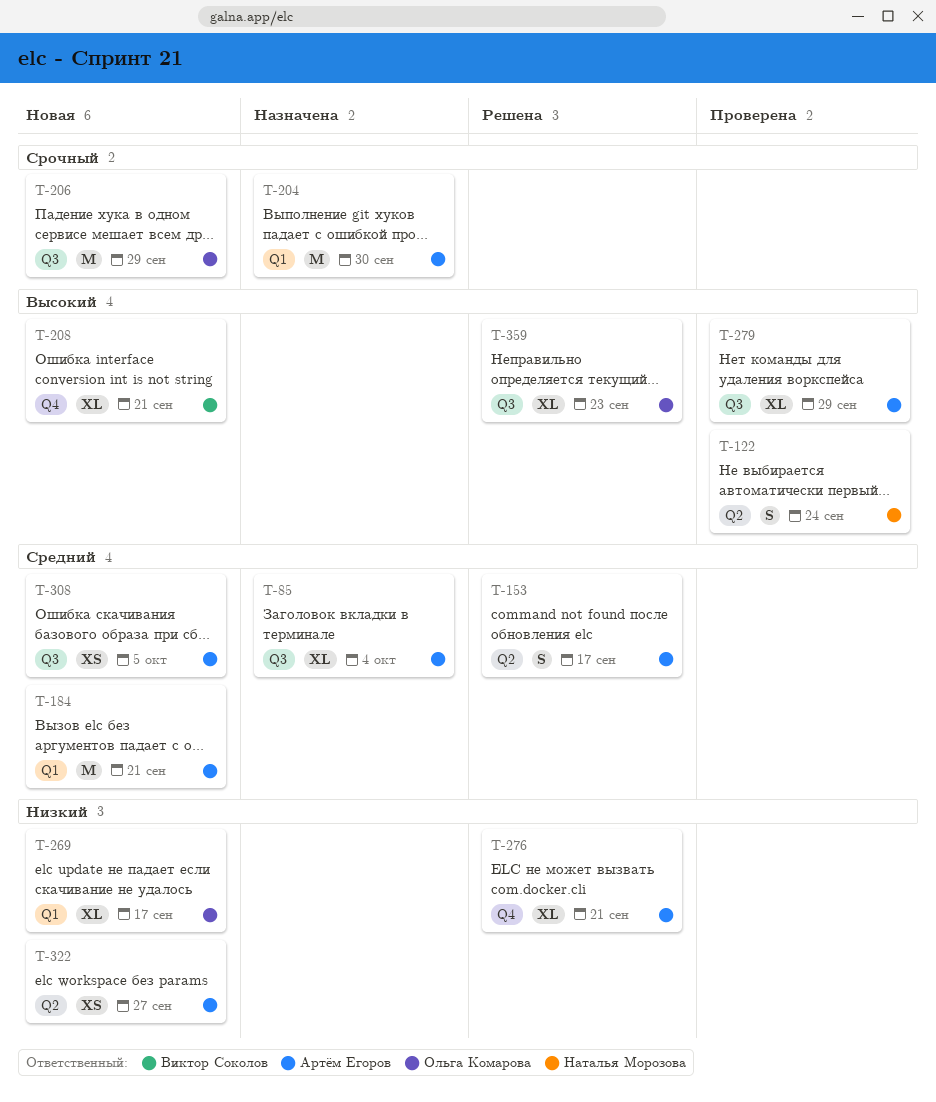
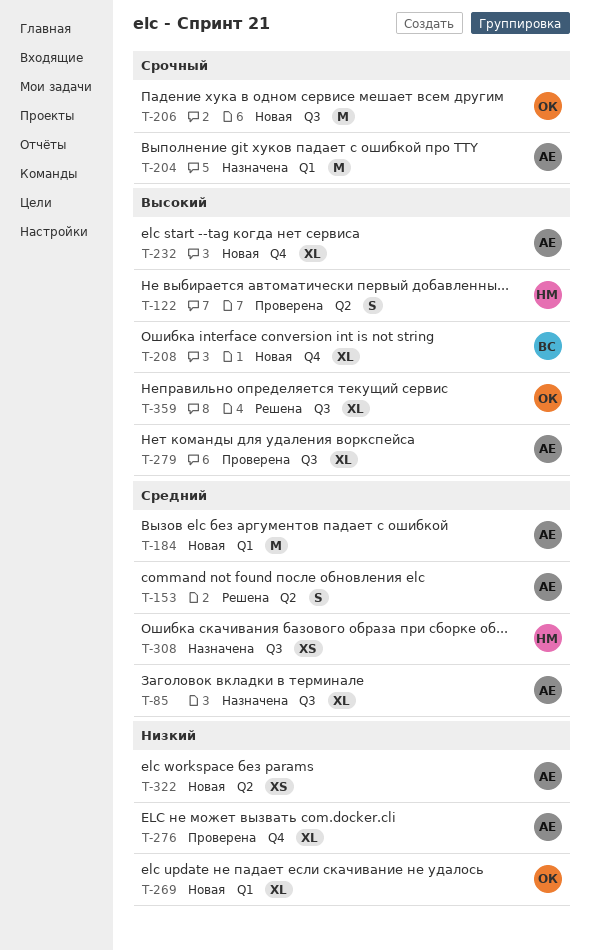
T-232: none -> present
T-276, status: Решена -> Проверена
T-308, status: Новая -> Назначена
T-308, owner: Артём Егоров -> Наталья Морозова

